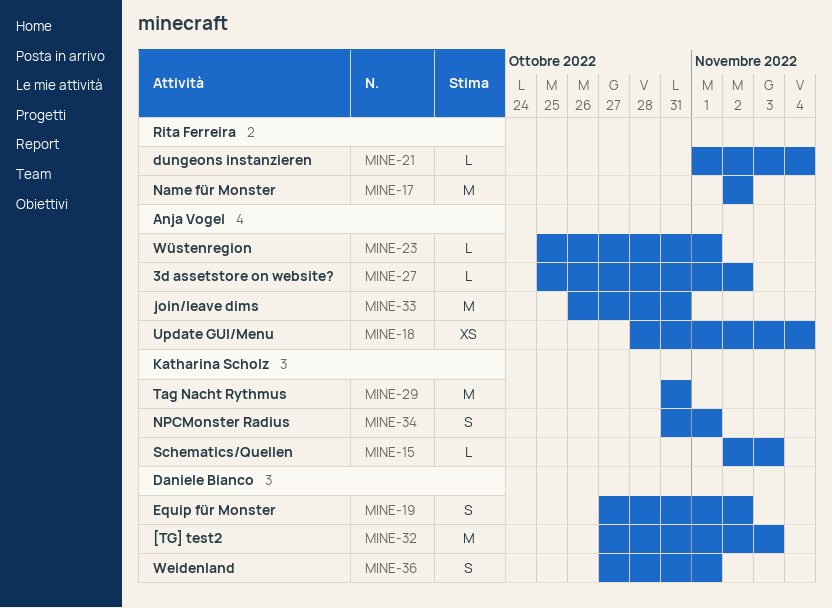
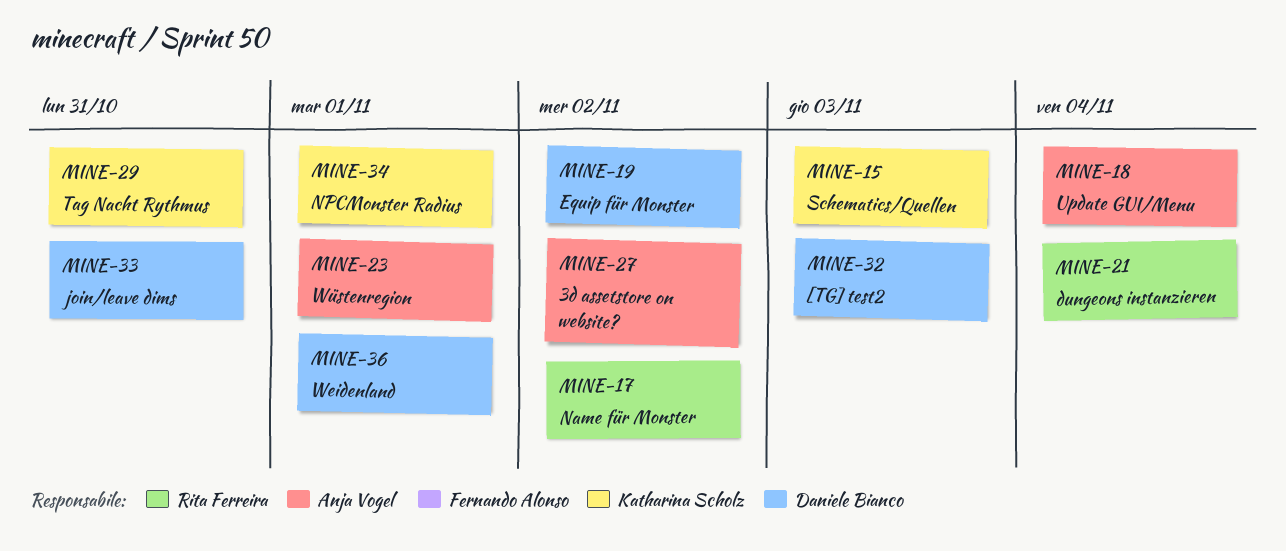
MINE-33, owner: Anja Vogel -> Daniele Bianco

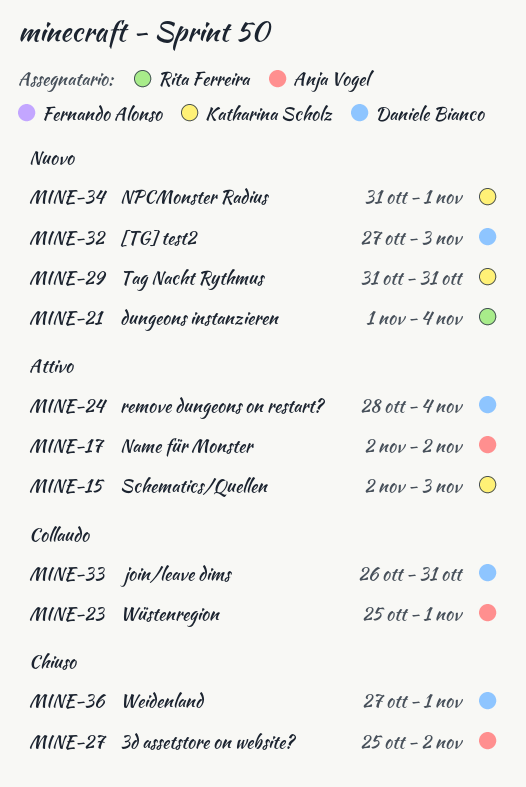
MINE-17, owner: Rita Ferreira -> Anja Vogel
MINE-18: present -> none
MINE-19: present -> none
MINE-24: none -> present

